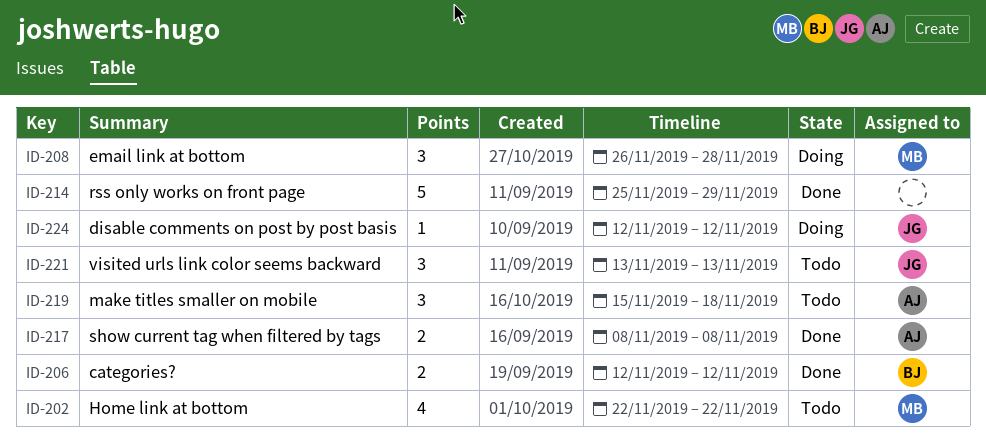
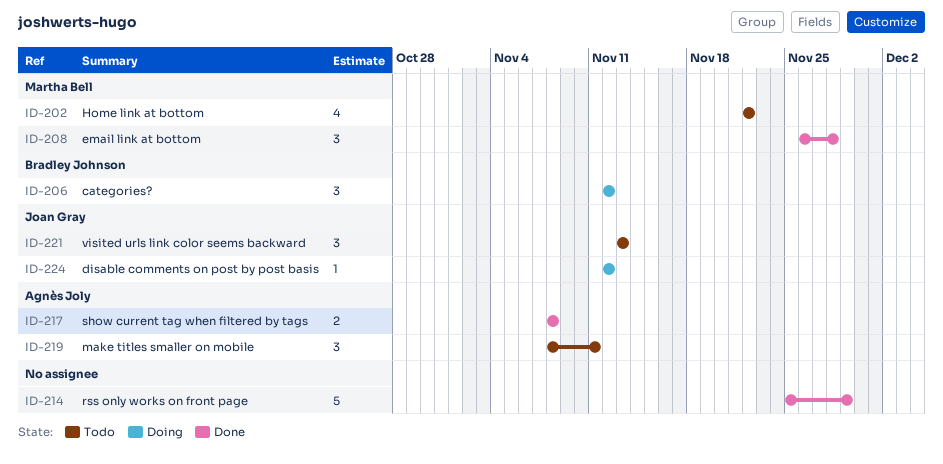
ID-206, status: Done -> Doing
ID-206, estimate: 2 -> 3
ID-208, status: Doing -> Done
ID-219, start: Nov 15 -> Nov 8
ID-219, due: Nov 18 -> Nov 11

